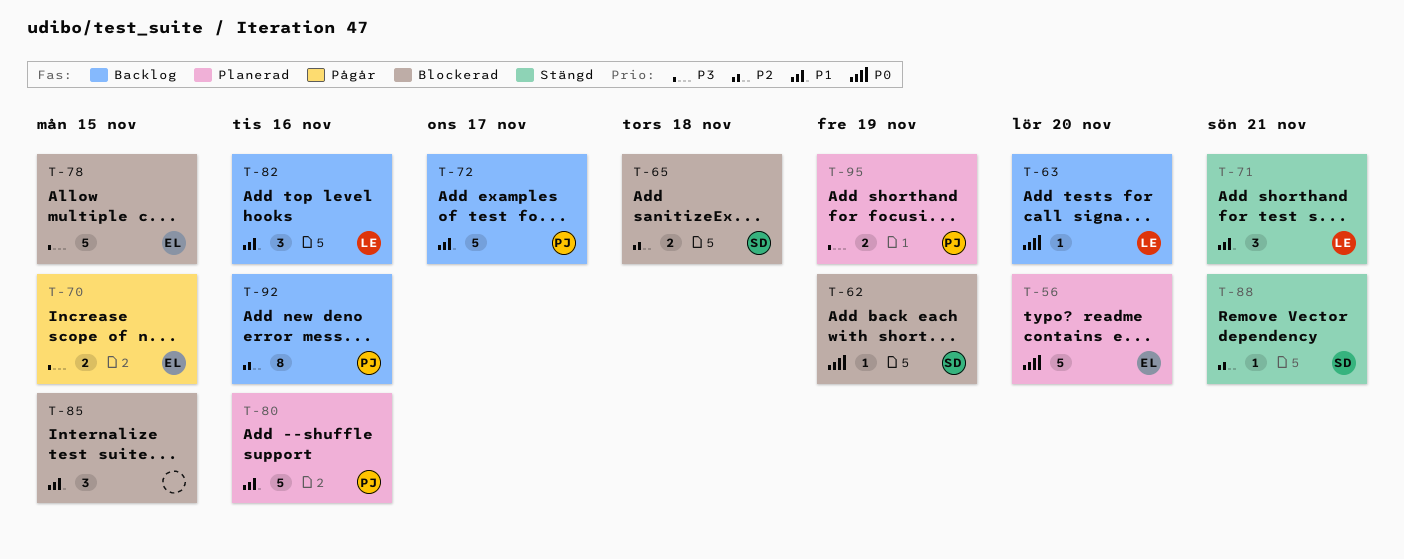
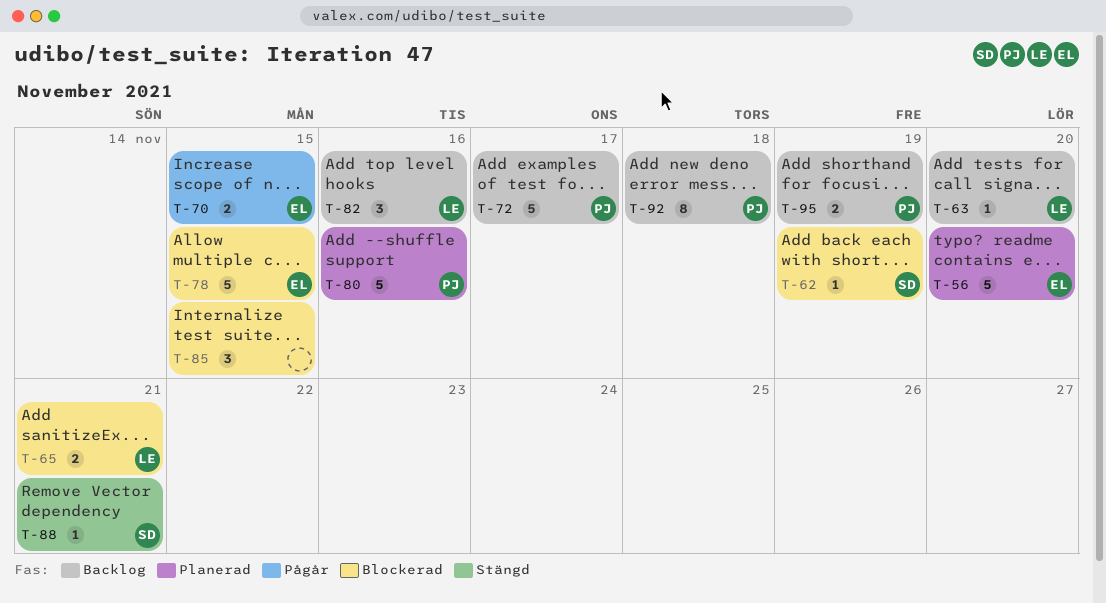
T-65, owner: SD -> LE
T-65, due: Nov 18 -> Nov 21
T-71: present -> none
T-92, due: Nov 16 -> Nov 18
T-95, status: Planerad -> Backlog

